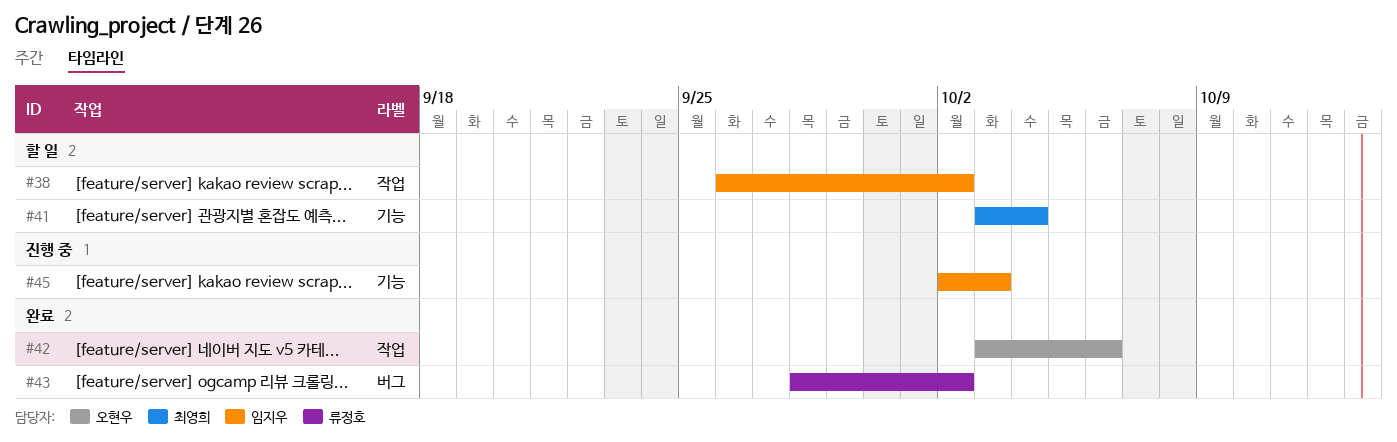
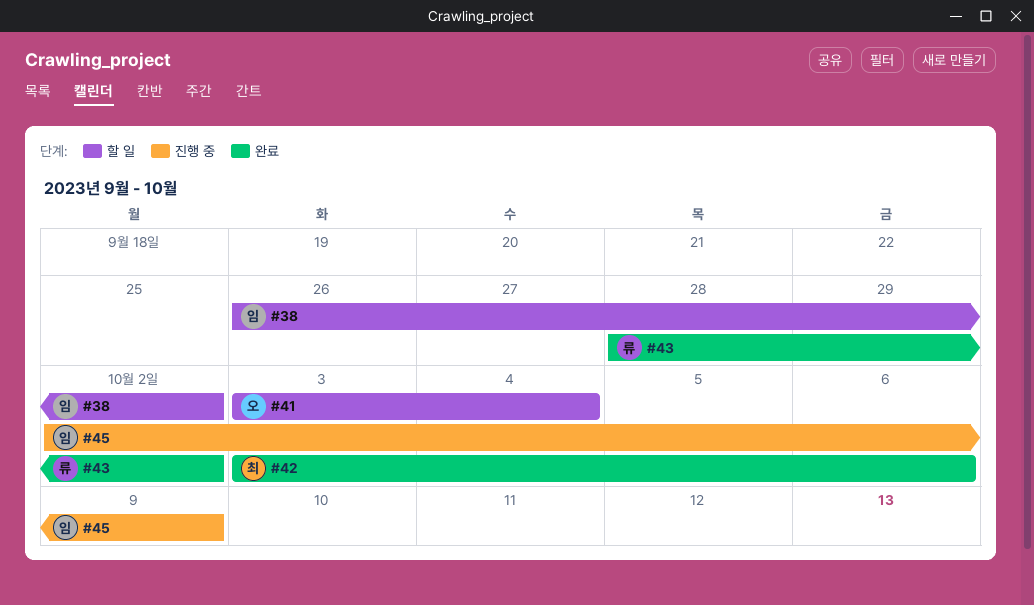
#41, owner: 최영희 -> 오현우
#42, owner: 오현우 -> 최영희
#45, due: Oct 3 -> Oct 9

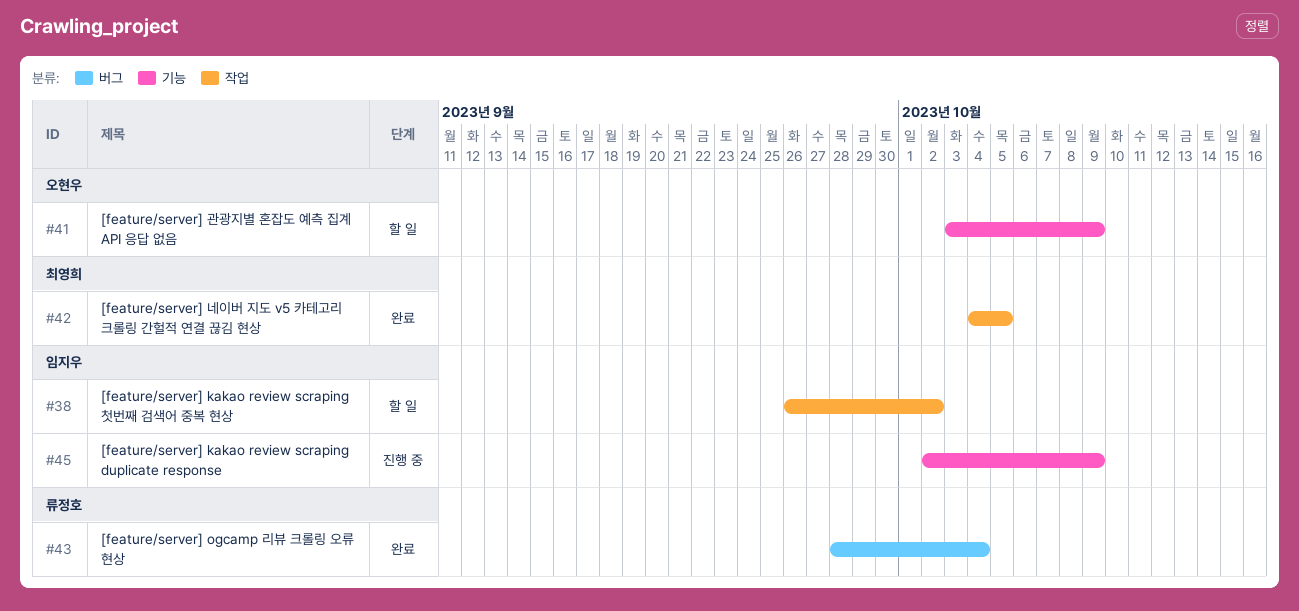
#41, due: Oct 4 -> Oct 9
#42, start: Oct 3 -> Oct 4
#42, due: Oct 6 -> Oct 5
#43, due: Oct 2 -> Oct 4

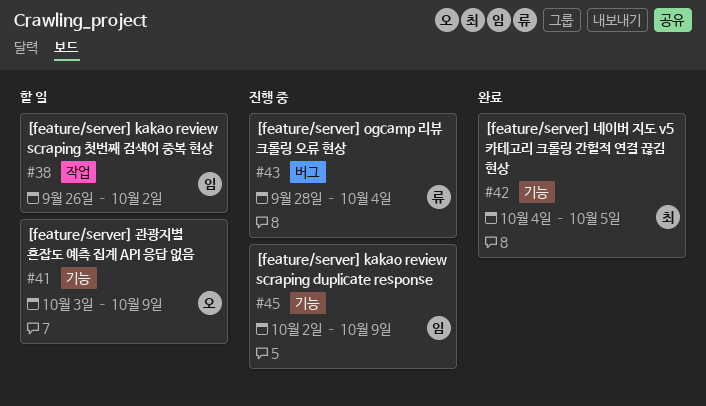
#42, label: 작업 -> 기능
#43, status: 완료 -> 진행 중

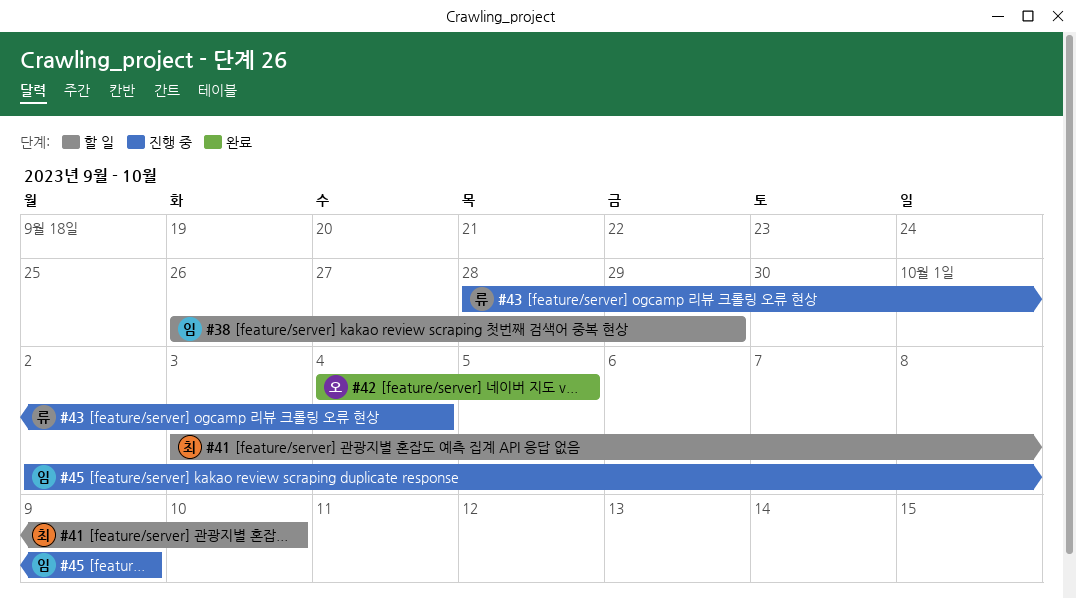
#38, due: Oct 2 -> Sep 29
#41, owner: 오 -> 최
#41, due: Oct 9 -> Oct 10
#42, owner: 최 -> 오

